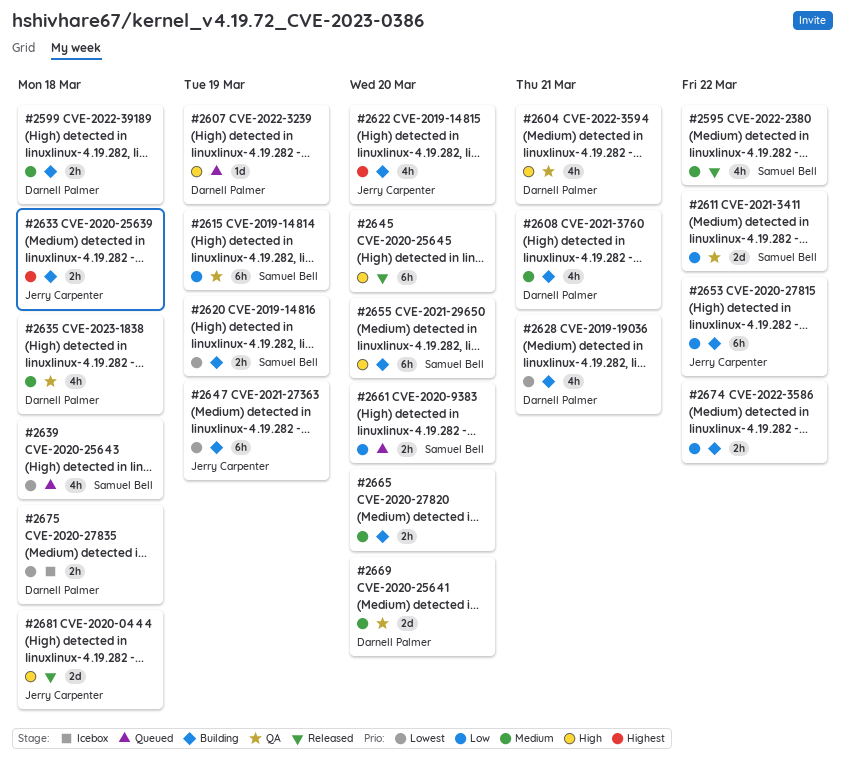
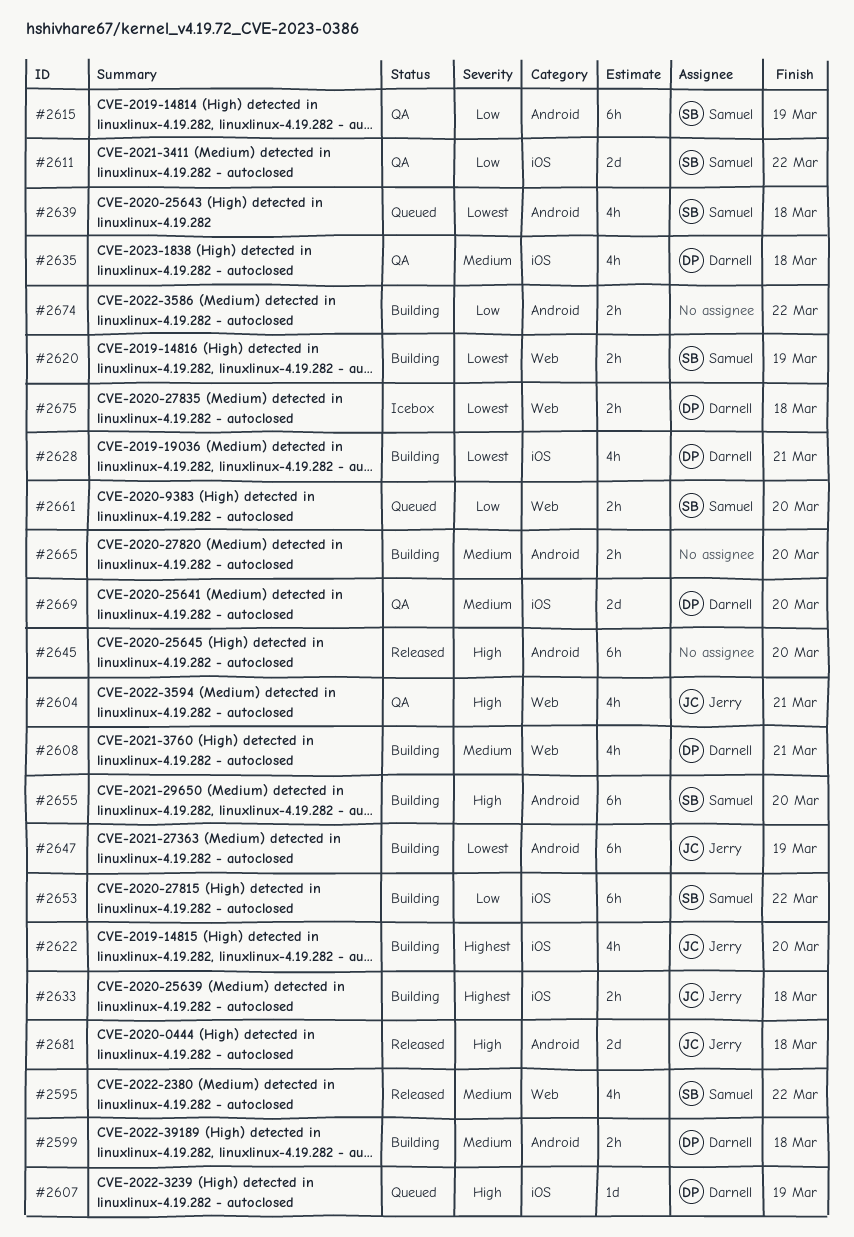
#2604, owner: Darnell Palmer -> Jerry Carpenter
#2653, owner: Jerry Carpenter -> Samuel Bell

